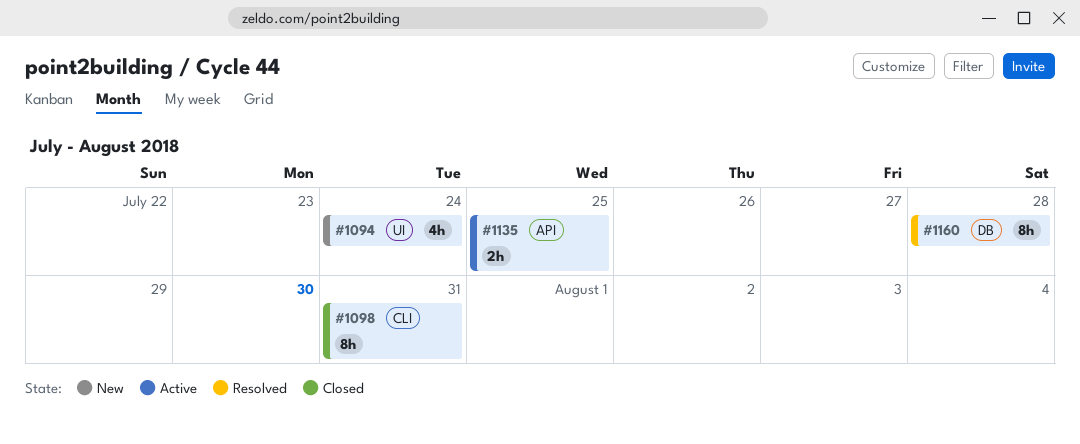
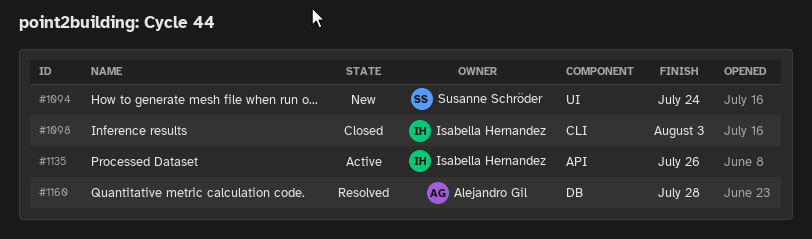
#1098, due: Jul 31 -> Aug 3
#1135, due: Jul 25 -> Jul 26

